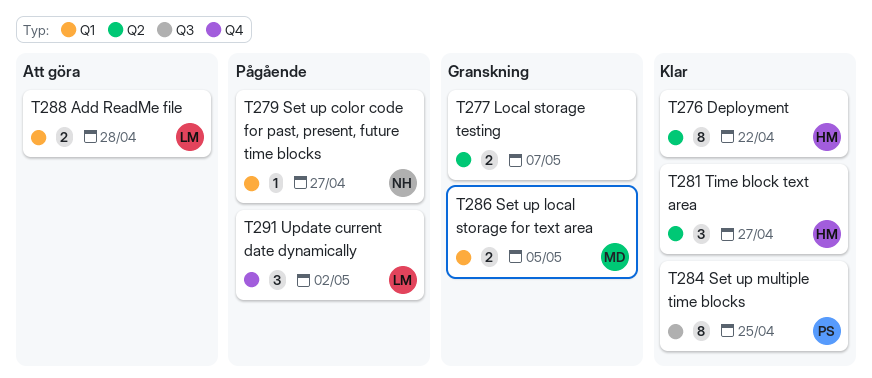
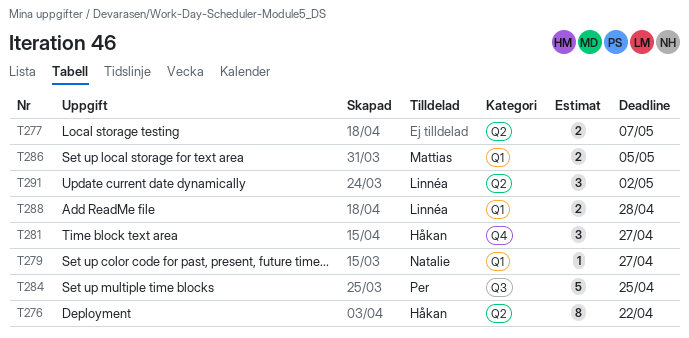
T281, label: Q2 -> Q4
T284, estimate: 8 -> 5
T291, label: Q4 -> Q2

